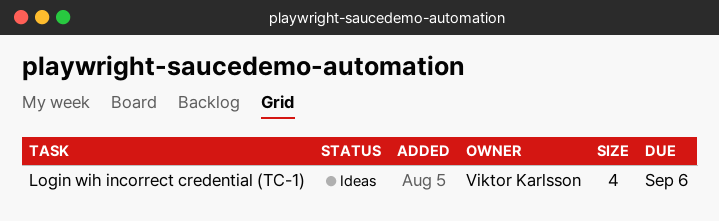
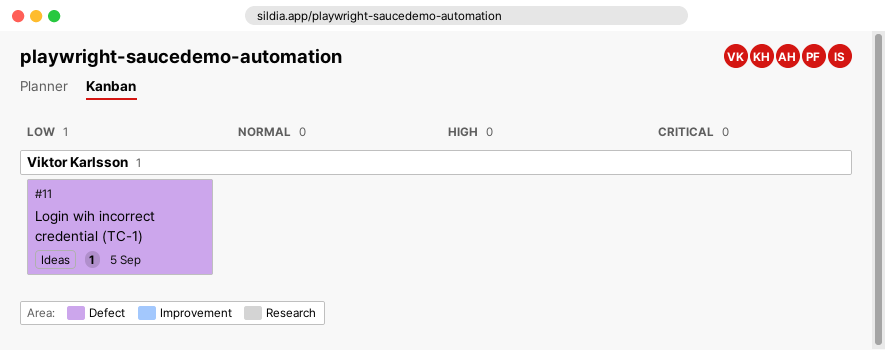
Login wih incorrect credential (TC-1), estimate: 4 -> 1
Login wih incorrect credential (TC-1), due: Sep 6 -> Sep 5

